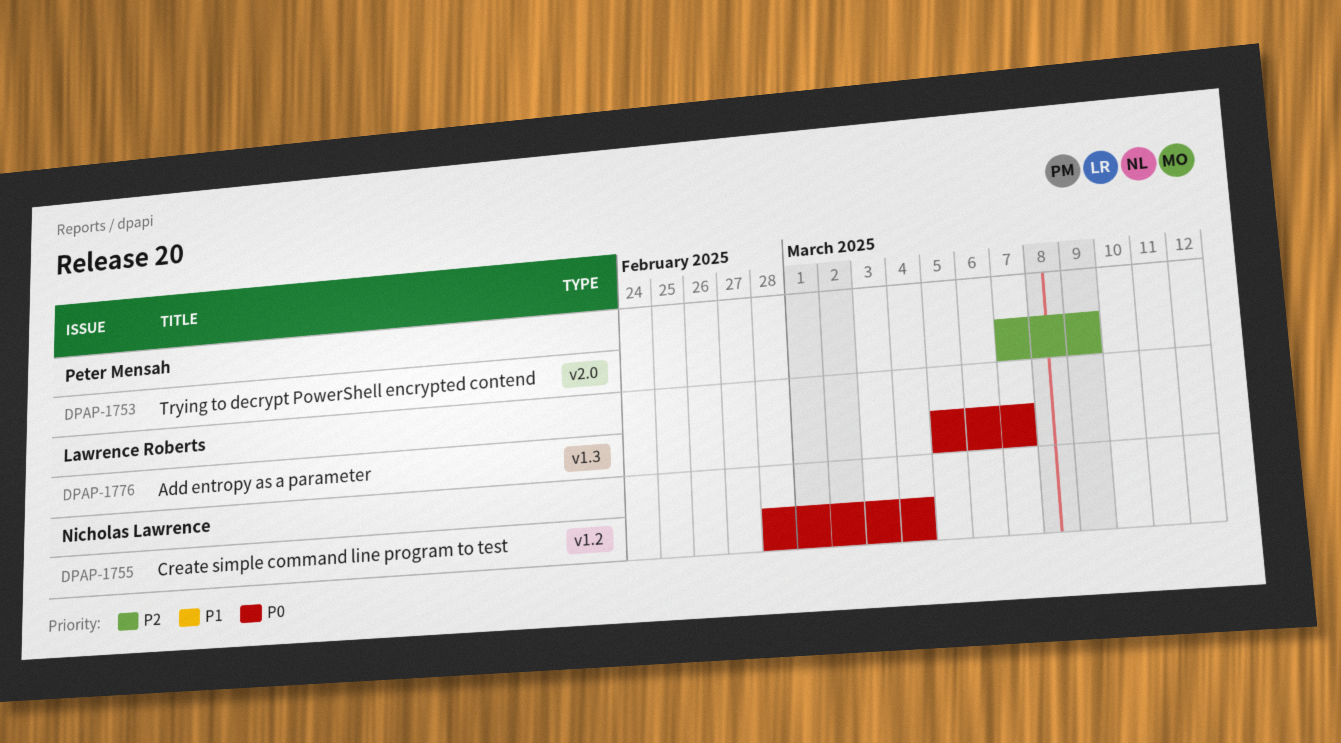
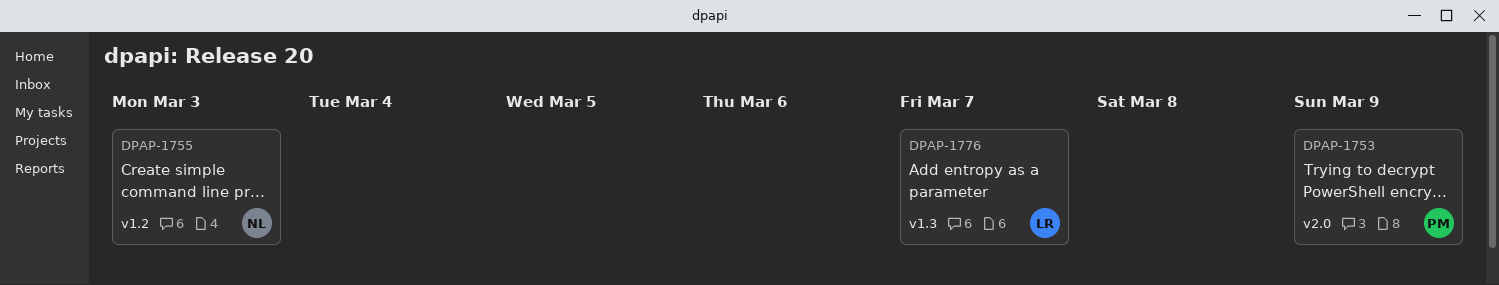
DPAP-1755, due: Mar 4 -> Mar 3

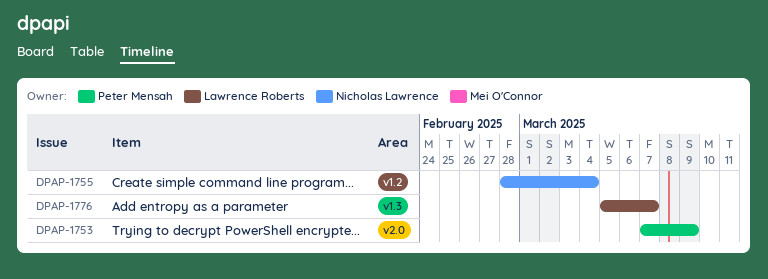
DPAP-1755, due: Mar 3 -> Mar 4

